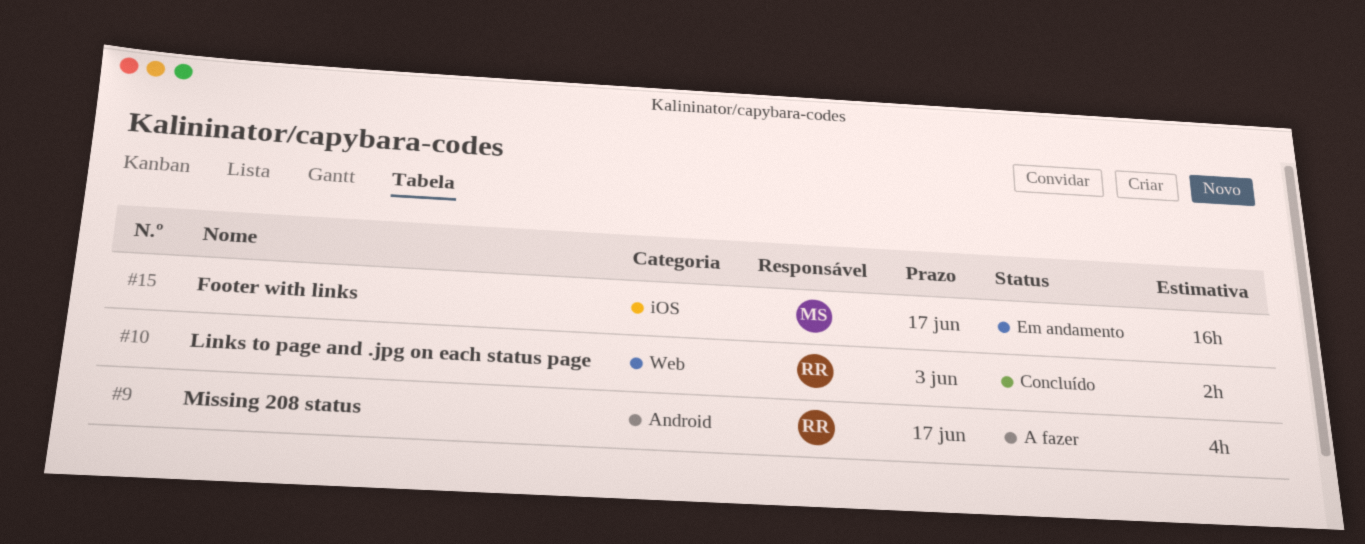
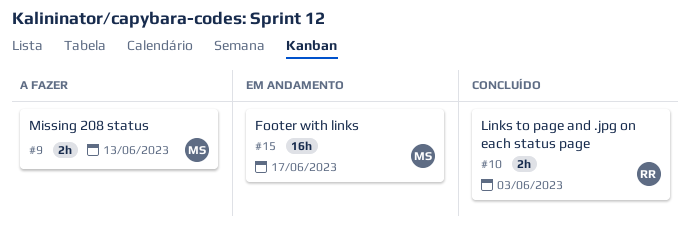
#9, owner: RR -> MS
#9, estimate: 4h -> 2h
#9, due: Jun 17 -> Jun 13

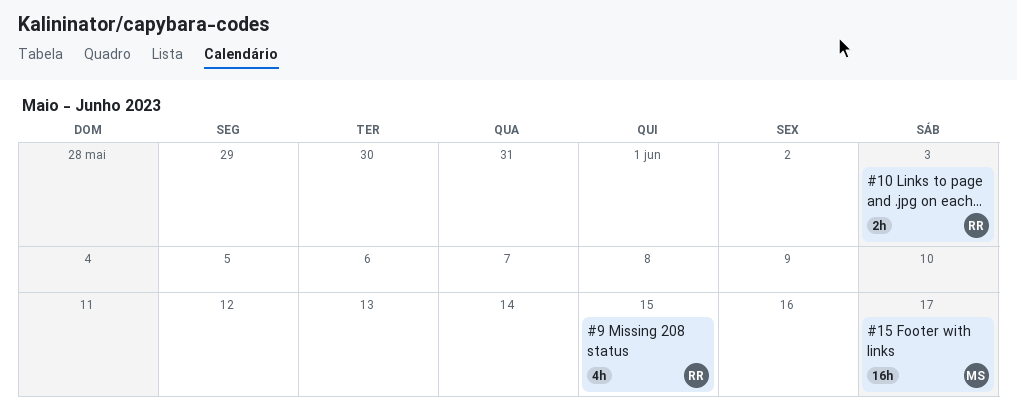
#9, owner: MS -> RR
#9, estimate: 2h -> 4h
#9, due: Jun 13 -> Jun 15

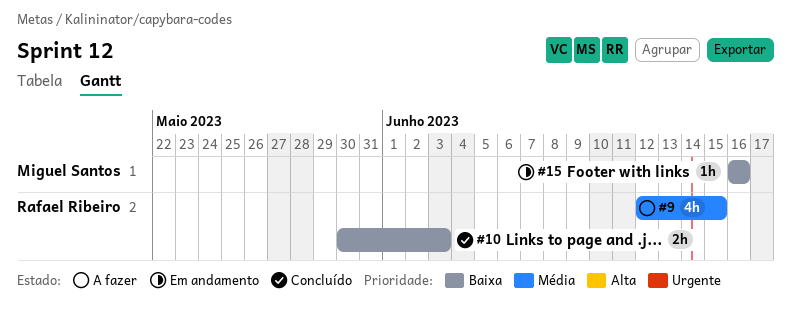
#15, estimate: 16h -> 1h
#15, due: Jun 17 -> Jun 16

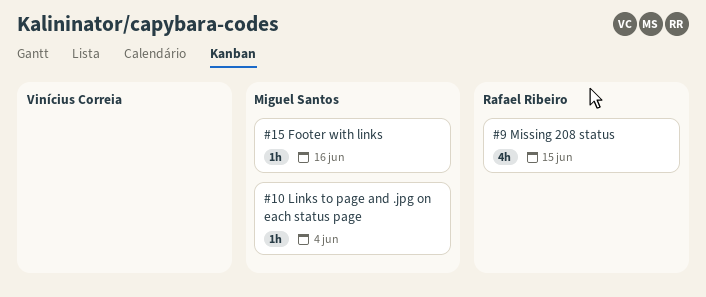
#10, owner: Rafael Ribeiro -> Miguel Santos
#10, estimate: 2h -> 1h
#10, due: Jun 3 -> Jun 4

